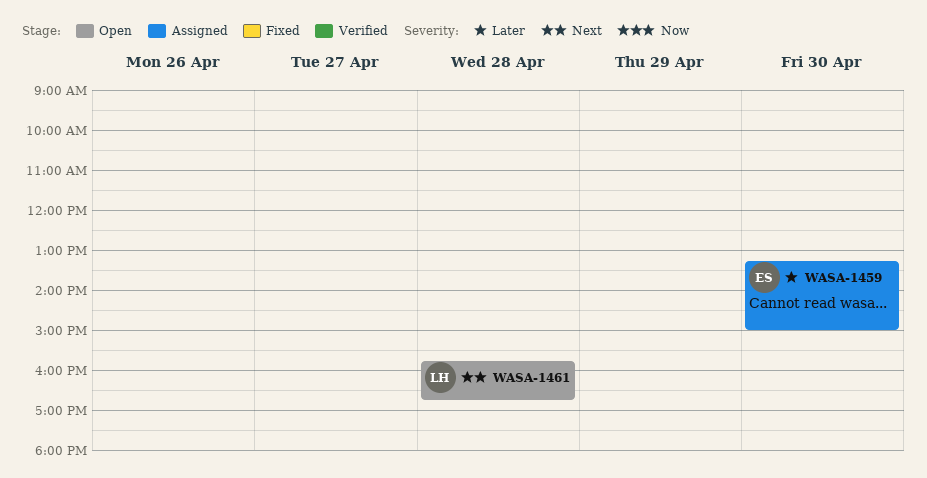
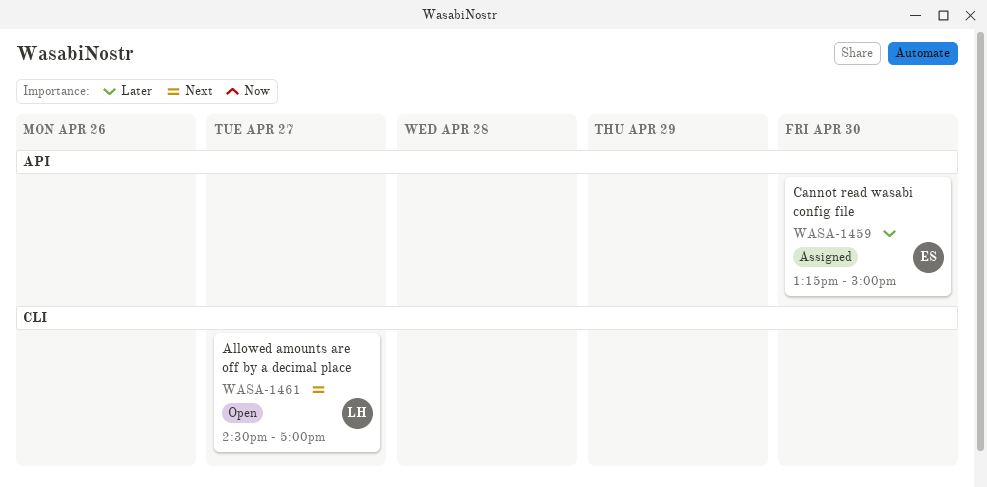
WASA-1461, day: Apr 28 -> Apr 27
WASA-1461, begins: 15:45 -> 14:30
WASA-1461, ends: 16:45 -> 17:00

